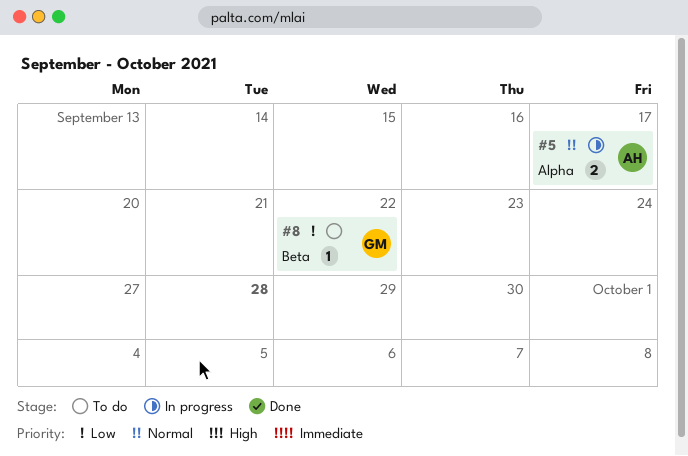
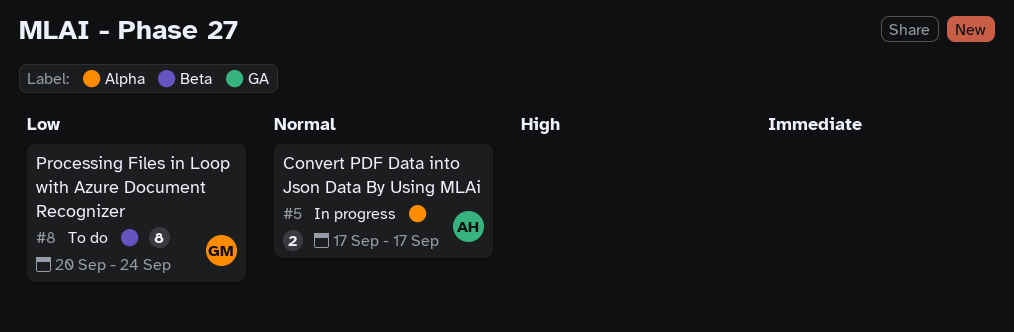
#8, estimate: 1 -> 8
#8, due: Sep 22 -> Sep 24

